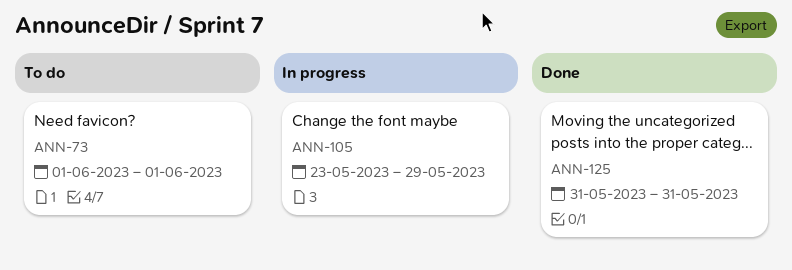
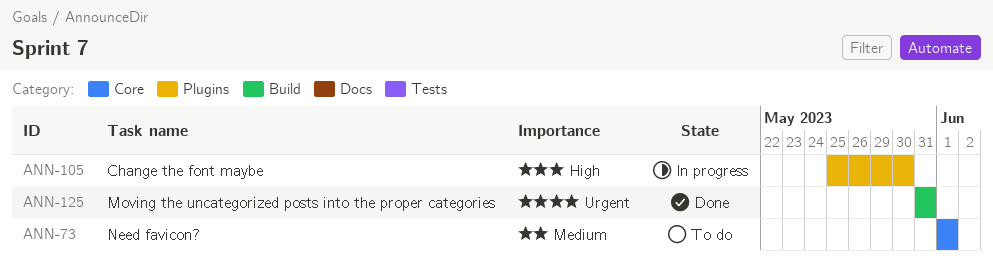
ANN-105, start: May 23 -> May 25
ANN-105, due: May 29 -> May 30

